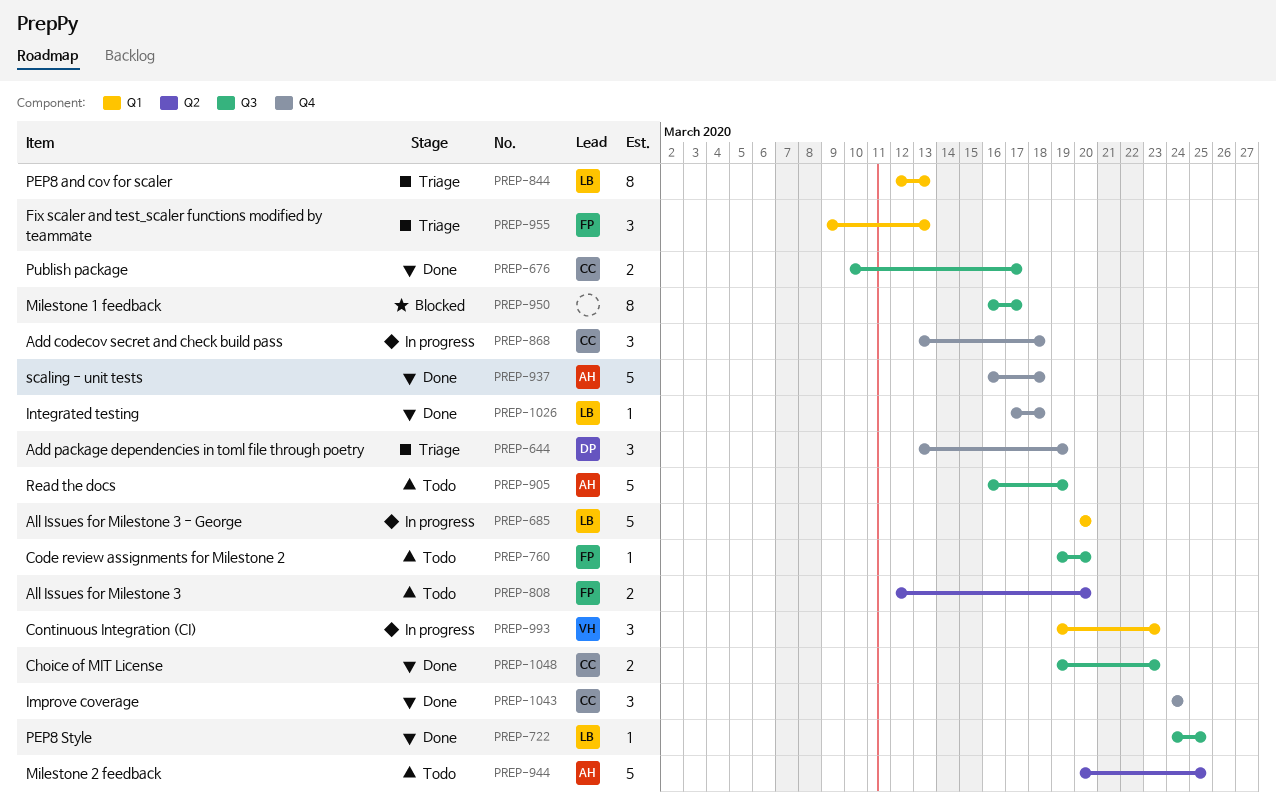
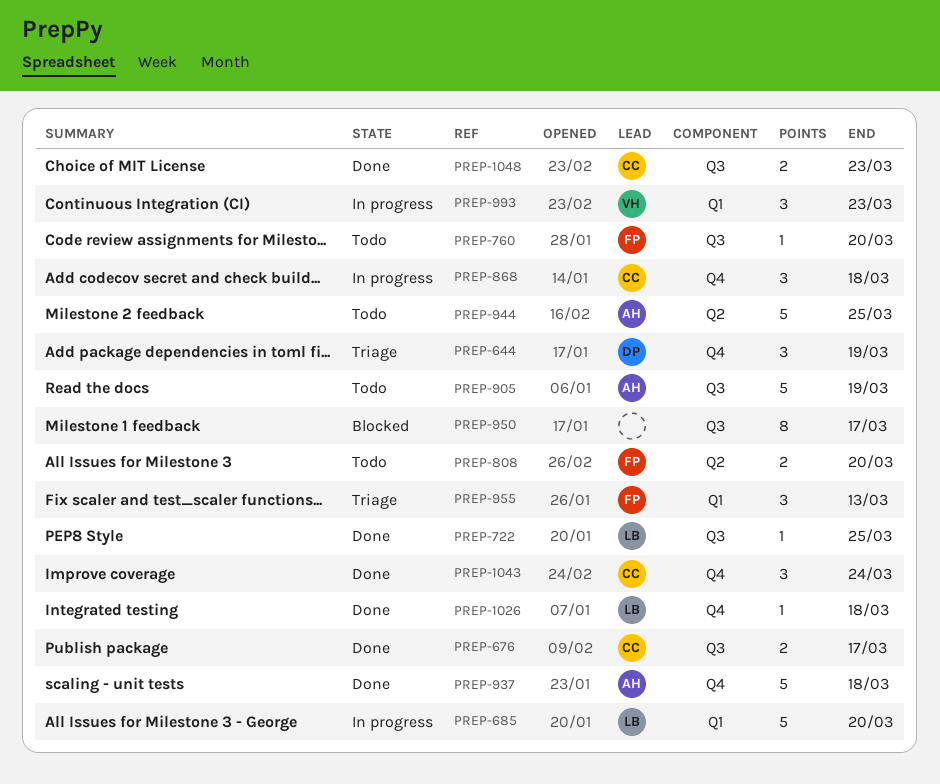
PREP-844: present -> none

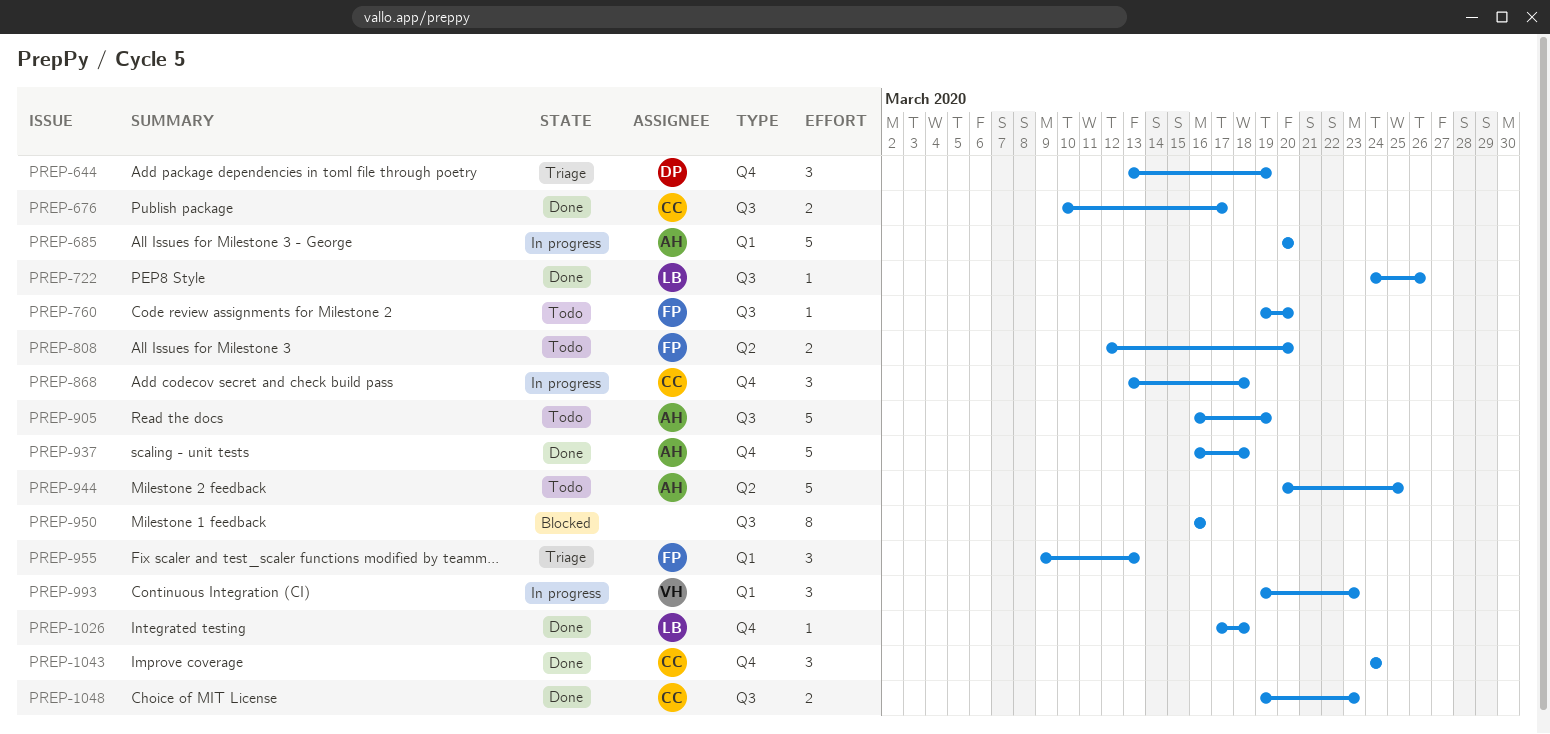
PREP-685, owner: LB -> AH
PREP-722, due: Mar 25 -> Mar 26
PREP-950, due: Mar 17 -> Mar 16

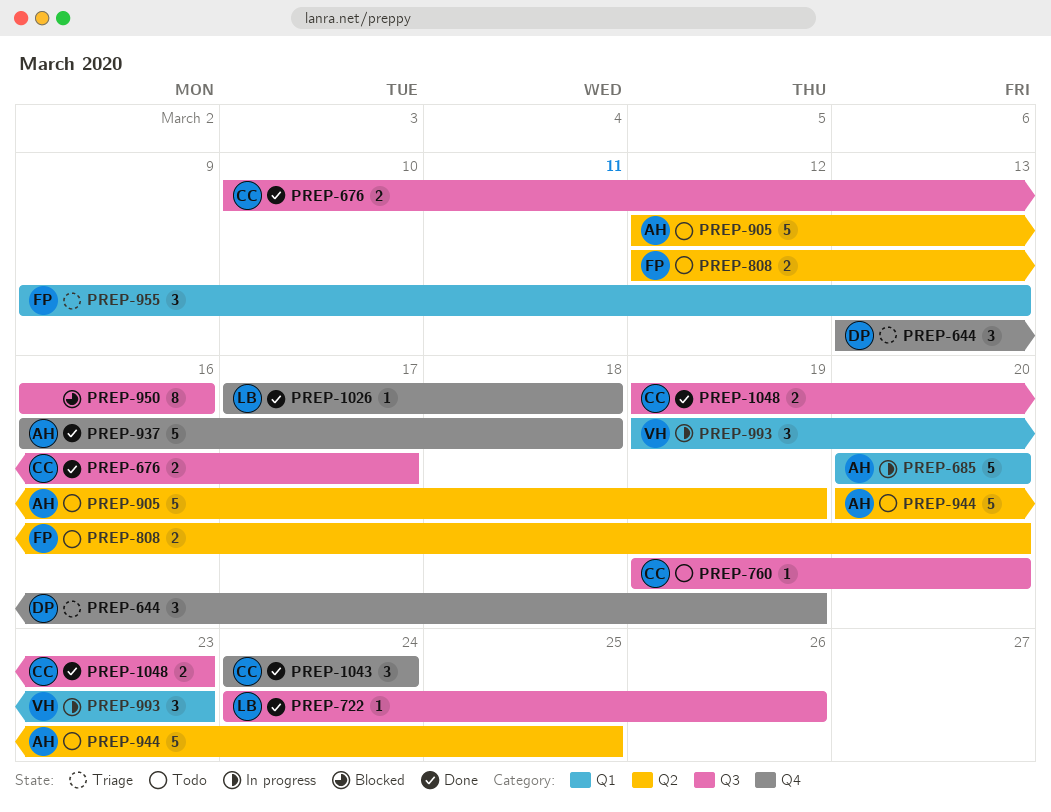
PREP-760, owner: FP -> CC
PREP-868: present -> none
PREP-905, label: Q3 -> Q2
PREP-905, start: Mar 16 -> Mar 12

